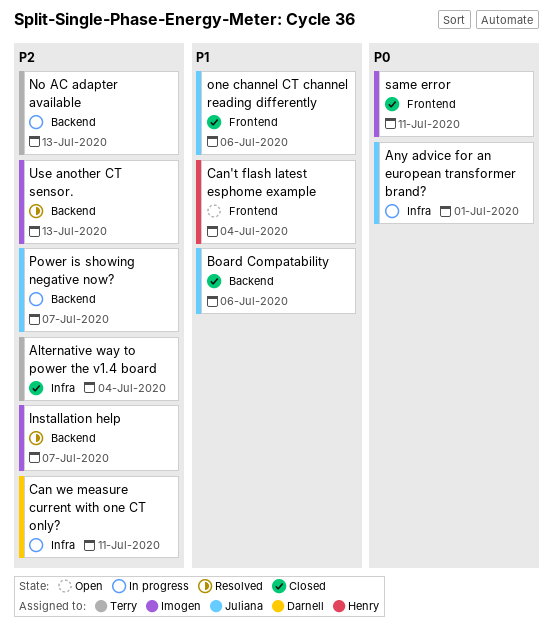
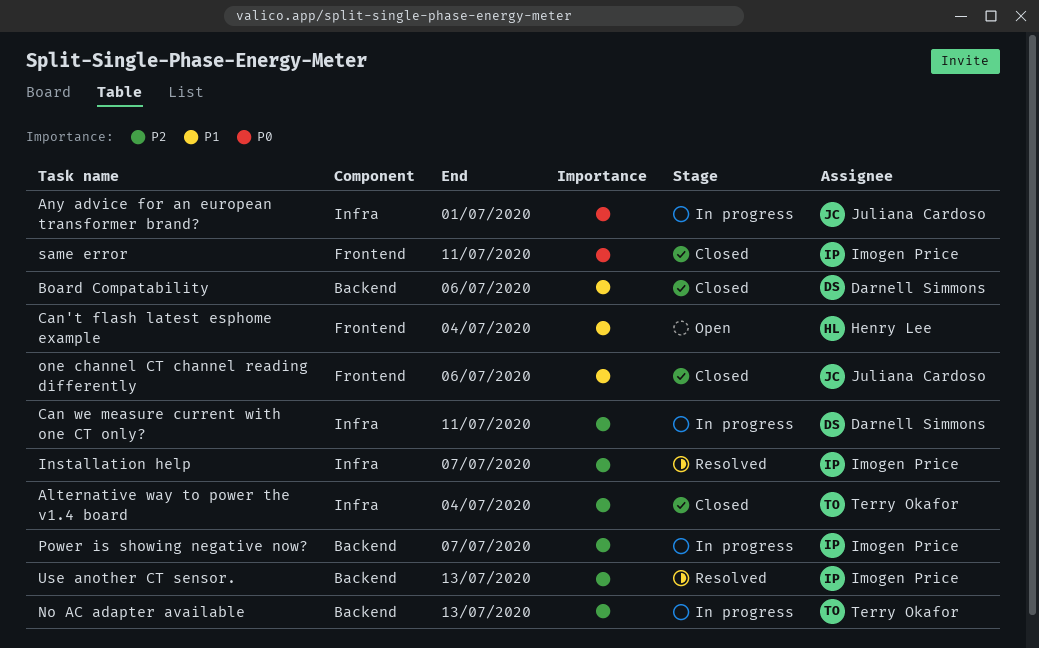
Board Compatability, owner: Juliana Cardoso -> Darnell Simmons
Installation help, label: Backend -> Infra
Power is showing negative now?, owner: Juliana Cardoso -> Imogen Price

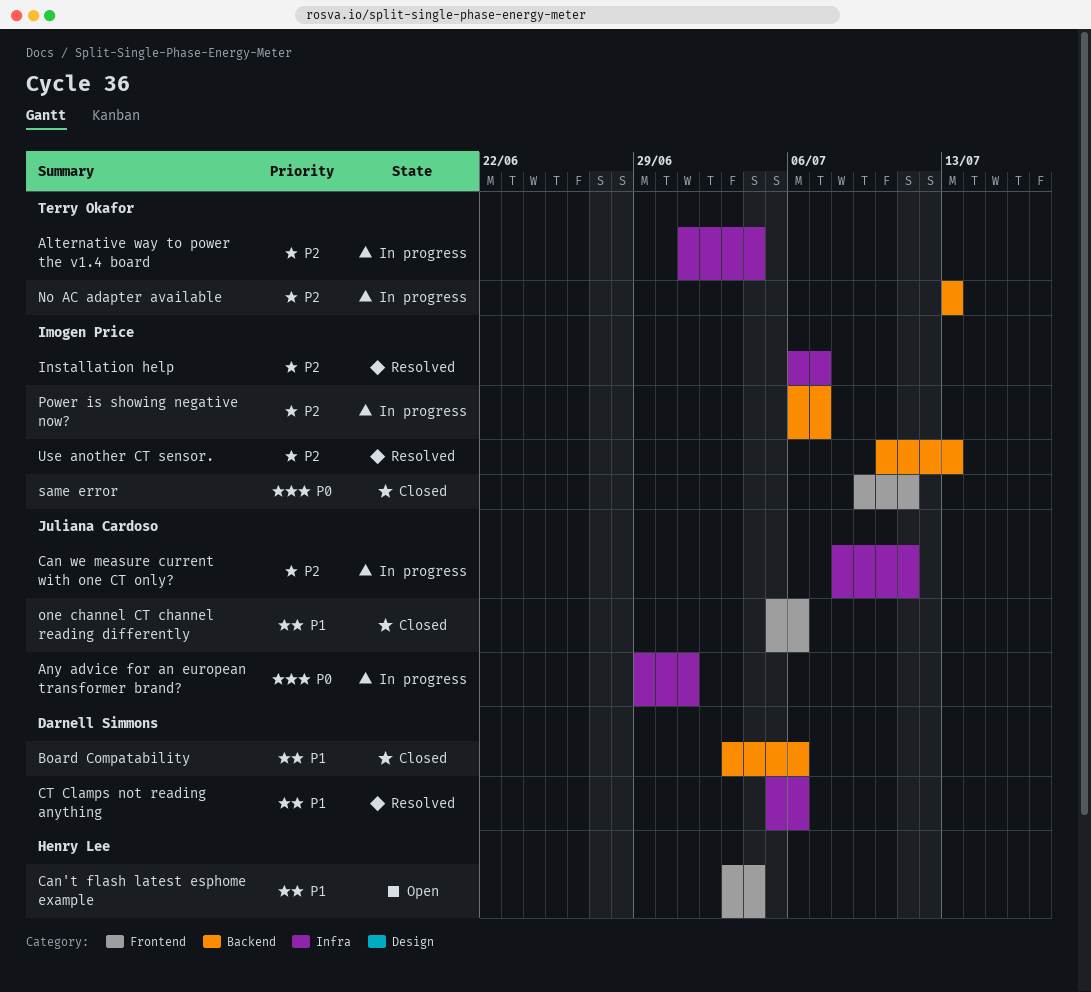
Alternative way to power the v1.4 board, status: Closed -> In progress
Can we measure current with one CT only?, owner: Darnell Simmons -> Juliana Cardoso
CT Clamps not reading anything: none -> present

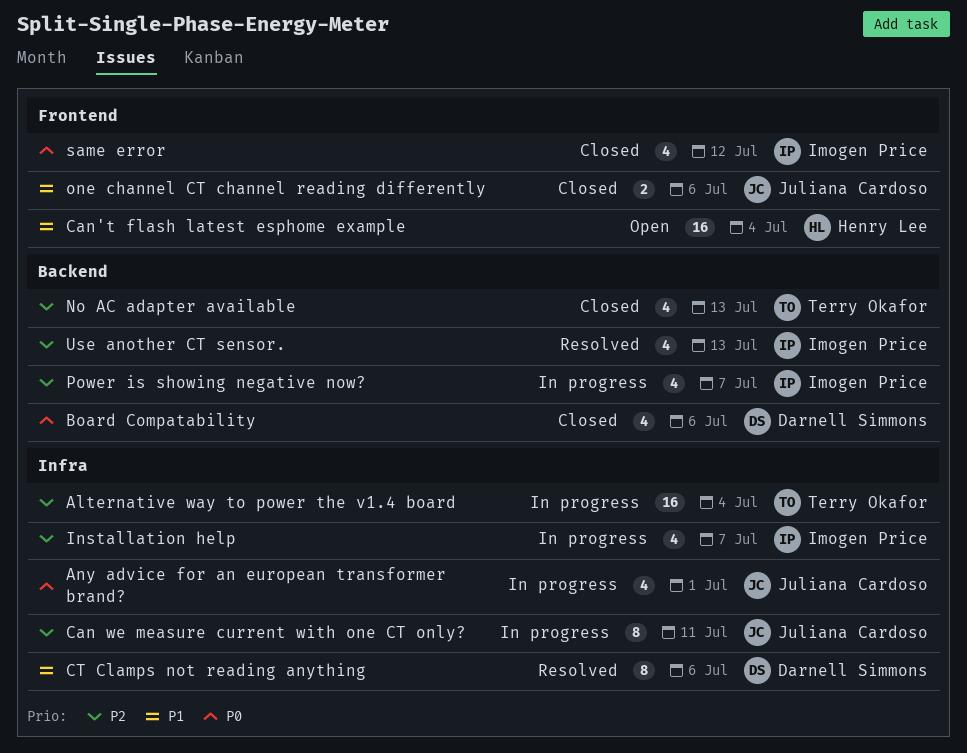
Board Compatability, priority: P1 -> P0
Installation help, status: Resolved -> In progress
No AC adapter available, status: In progress -> Closed
same error, due: Jul 11 -> Jul 12

